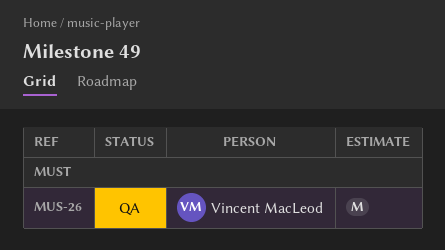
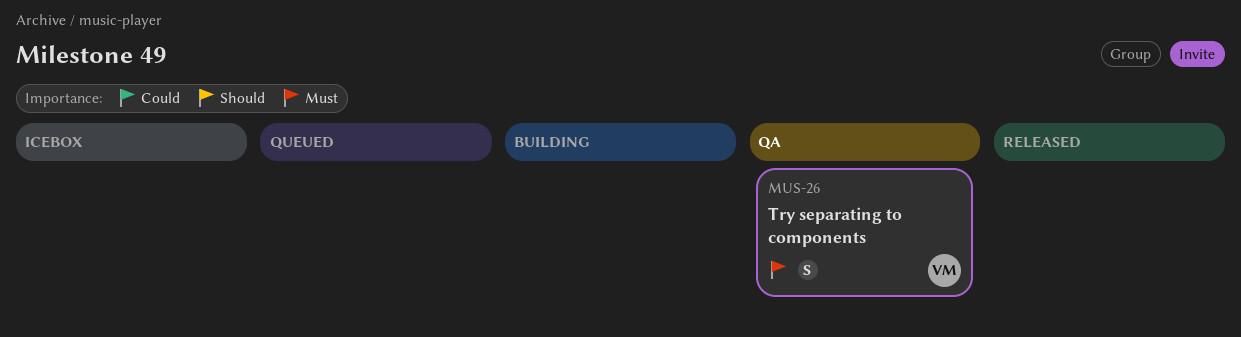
MUS-26, estimate: M -> S

